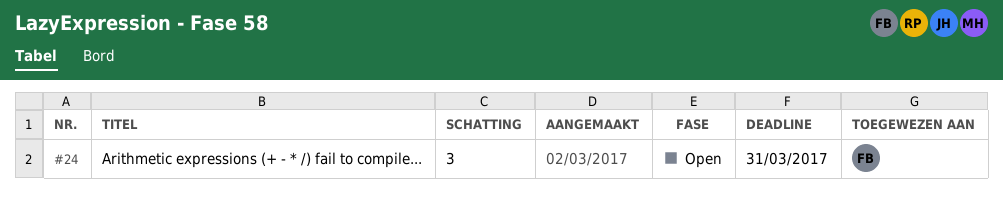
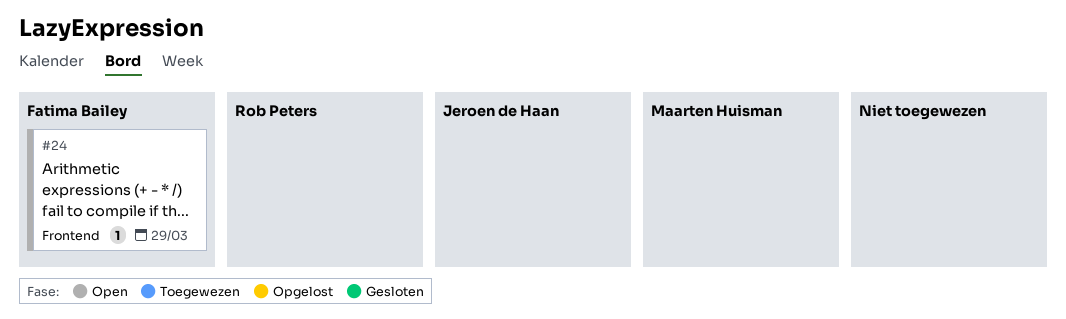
#24, estimate: 3 -> 1
#24, due: Mar 31 -> Mar 29

